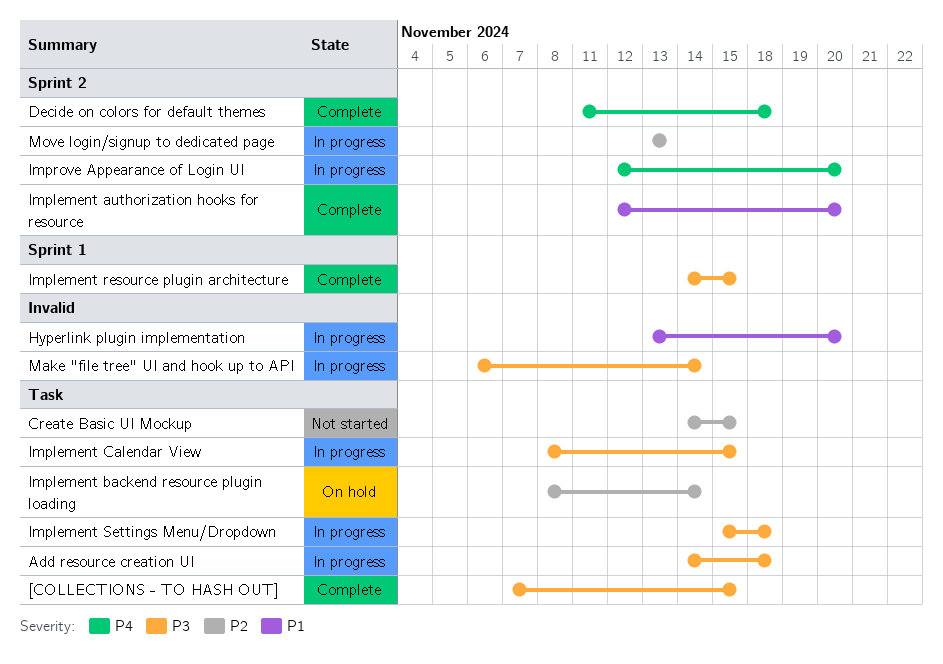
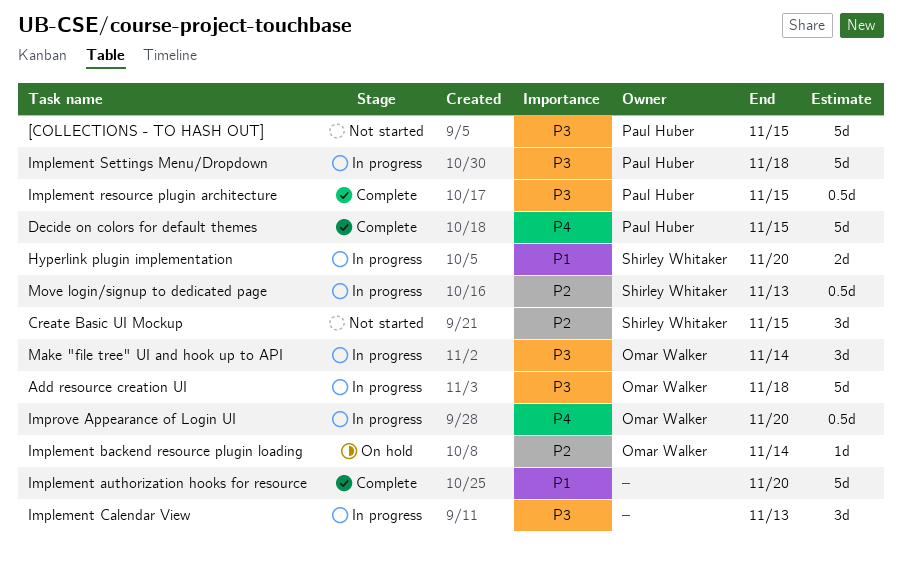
[COLLECTIONS - TO HASH OUT], status: Complete -> Not started
Decide on colors for default themes, due: Nov 18 -> Nov 15
Implement Calendar View, due: Nov 15 -> Nov 13

